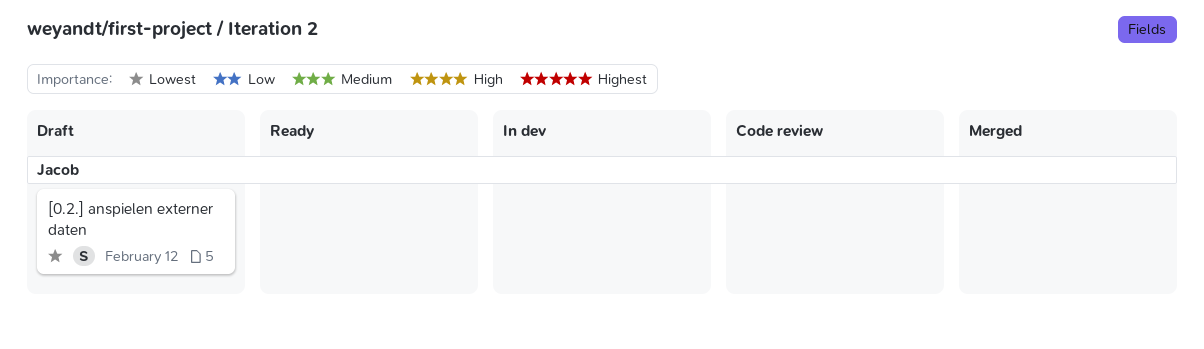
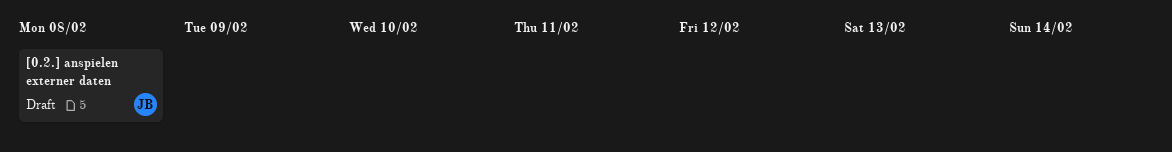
[0.2.] anspielen externer daten, due: Feb 12 -> Feb 8

